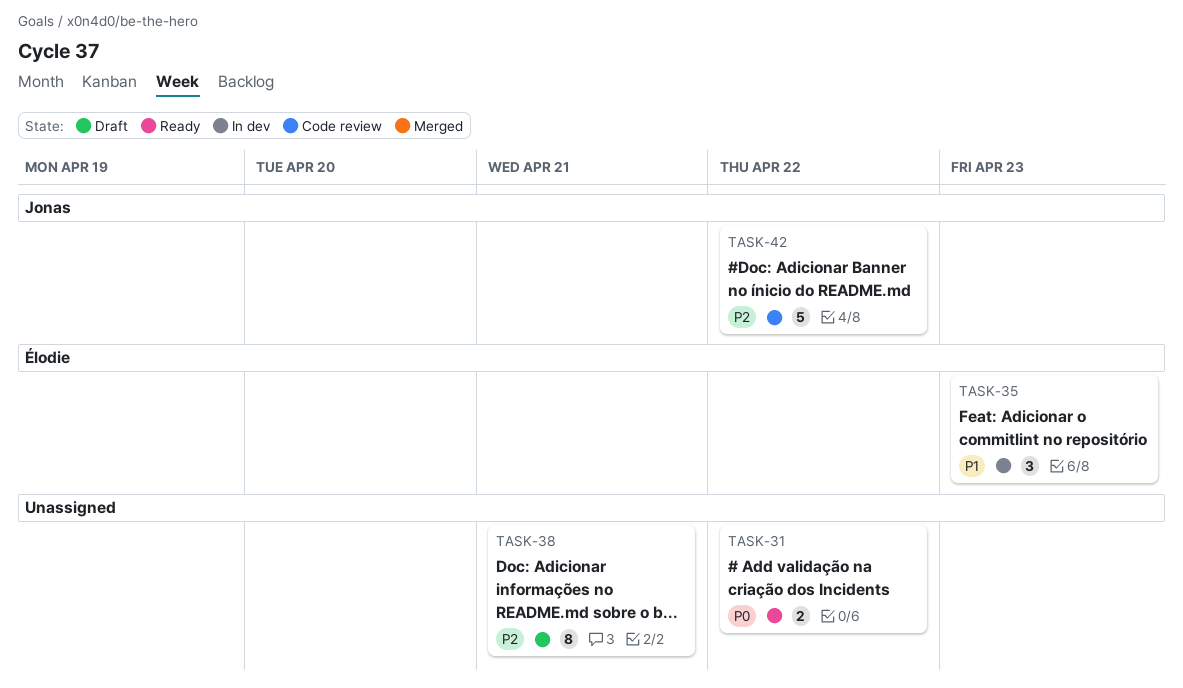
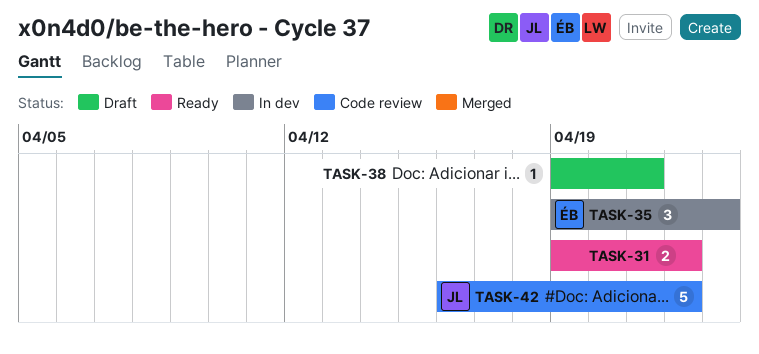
TASK-38, estimate: 8 -> 1

